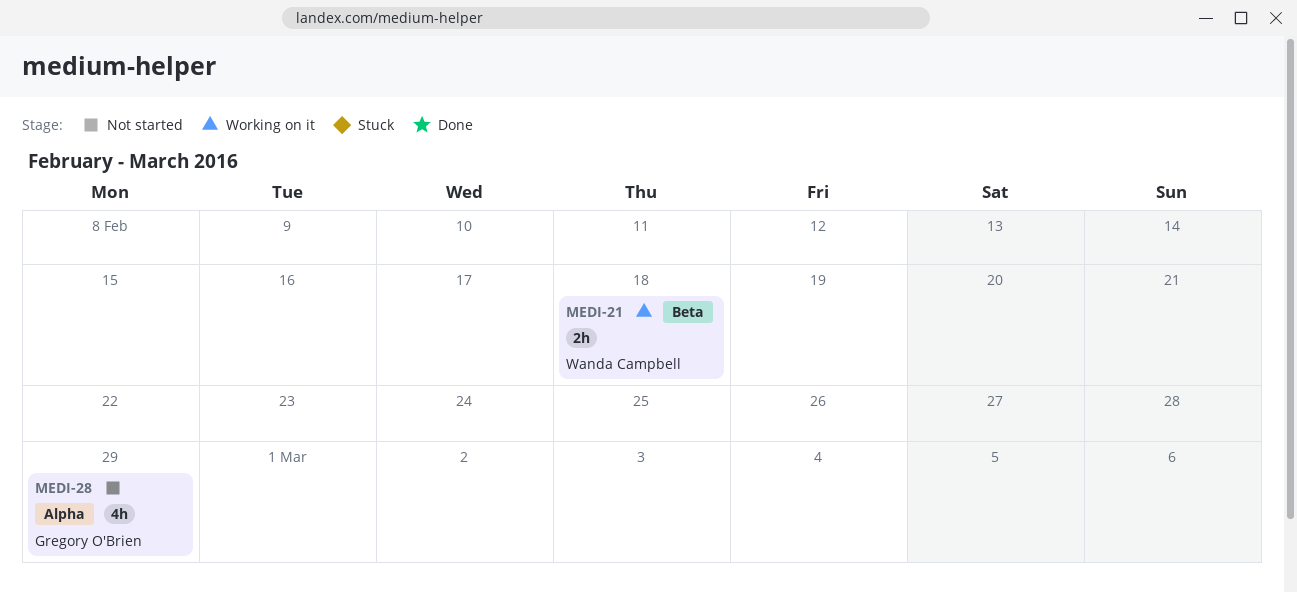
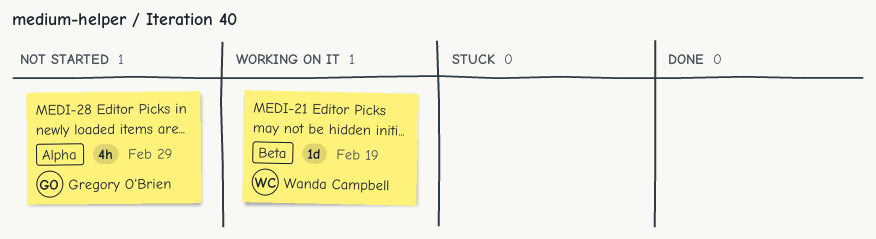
MEDI-21, estimate: 2h -> 1d
MEDI-21, due: Feb 18 -> Feb 19

